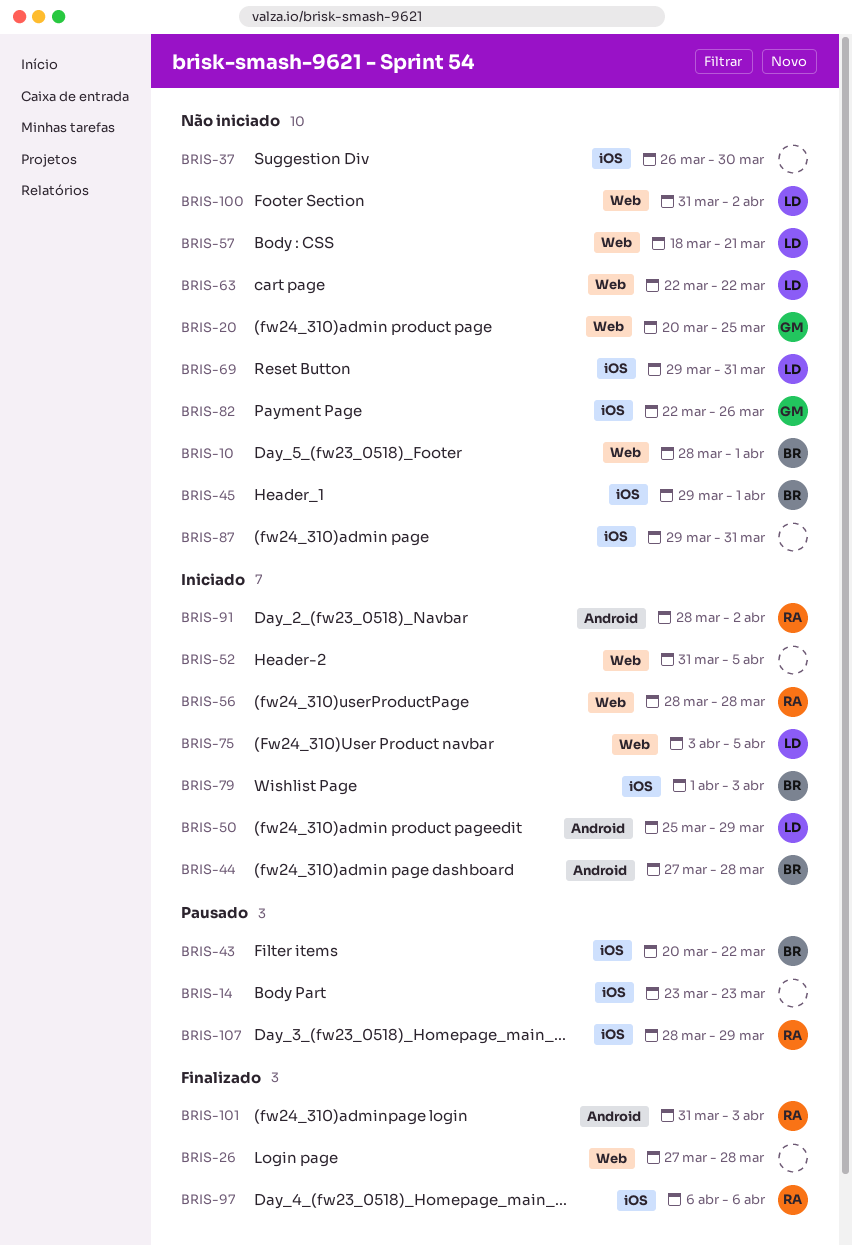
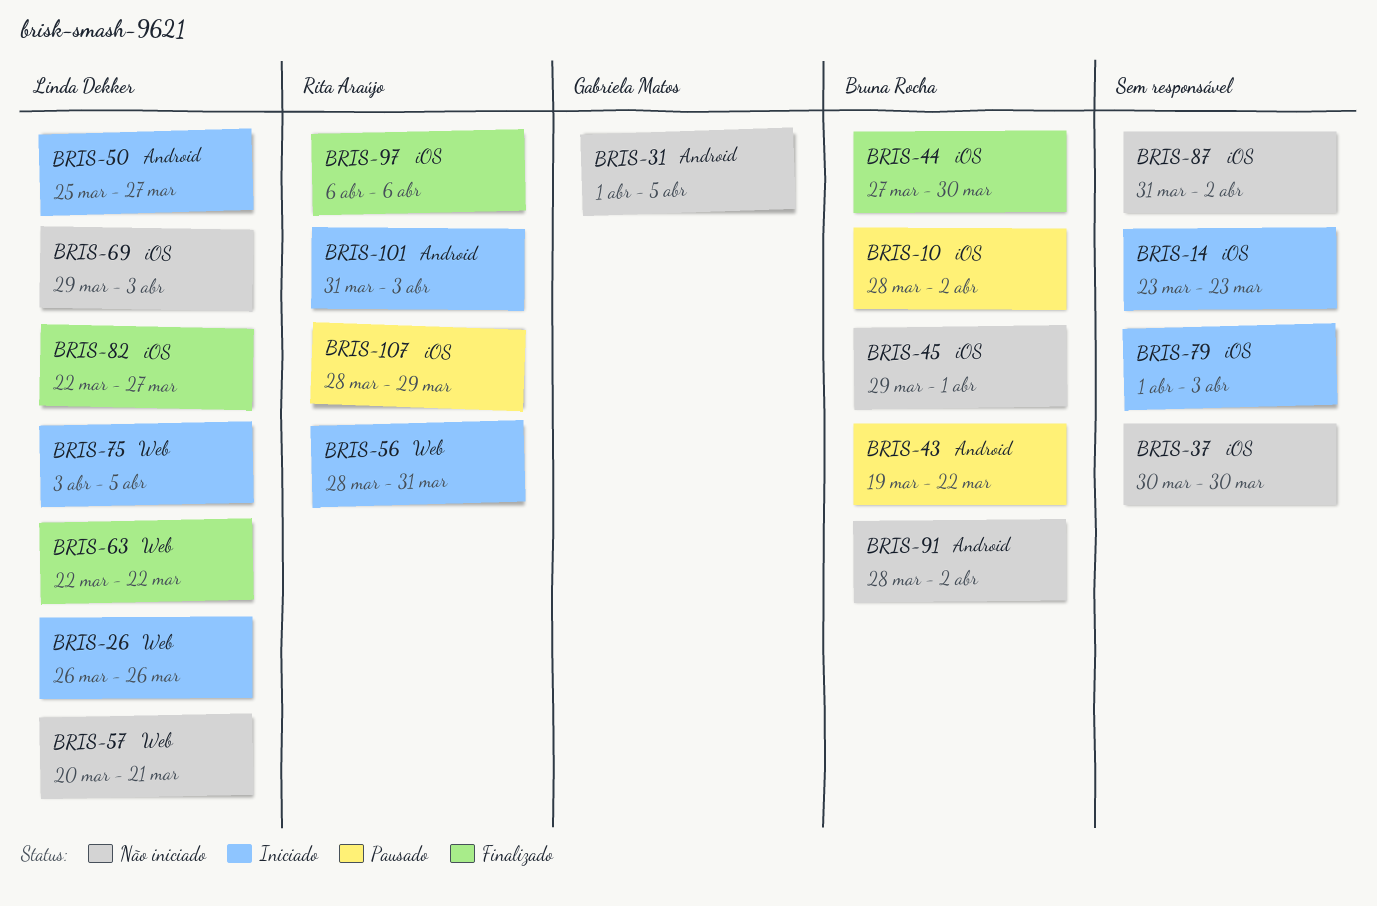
BRIS-10, status: Não iniciado -> Pausado
BRIS-10, label: Web -> iOS
BRIS-10, due: Apr 1 -> Apr 2
BRIS-14, status: Pausado -> Iniciado
BRIS-20: present -> none
BRIS-26, status: Finalizado -> Iniciado
BRIS-26, owner: none -> Linda Dekker
BRIS-26, start: Mar 27 -> Mar 26
BRIS-26, due: Mar 28 -> Mar 26
BRIS-31: none -> present
BRIS-37, start: Mar 26 -> Mar 30
BRIS-43, label: iOS -> Android
BRIS-43, start: Mar 20 -> Mar 19
BRIS-44, status: Iniciado -> Finalizado
BRIS-44, label: Android -> iOS
BRIS-44, due: Mar 28 -> Mar 30
BRIS-50, due: Mar 29 -> Mar 27
BRIS-52: present -> none
BRIS-56, due: Mar 28 -> Mar 31
BRIS-57, start: Mar 18 -> Mar 20
BRIS-63, status: Não iniciado -> Finalizado
BRIS-69, due: Mar 31 -> Apr 3
BRIS-79, owner: Bruna Rocha -> none
BRIS-82, status: Não iniciado -> Finalizado
BRIS-82, owner: Gabriela Matos -> Linda Dekker
BRIS-82, due: Mar 26 -> Mar 27
BRIS-87, start: Mar 29 -> Mar 31
BRIS-87, due: Mar 31 -> Apr 2
BRIS-91, status: Iniciado -> Não iniciado
BRIS-91, owner: Rita Araújo -> Bruna Rocha
BRIS-100: present -> none
BRIS-101, status: Finalizado -> Iniciado

